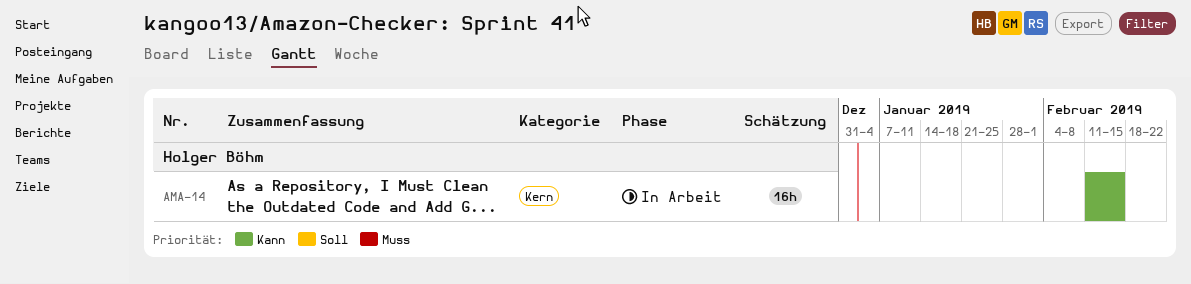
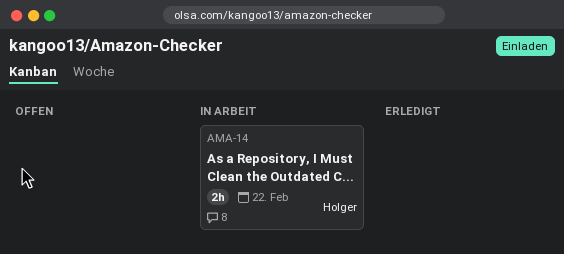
AMA-14, estimate: 16h -> 2h
AMA-14, due: Feb 15 -> Feb 22

